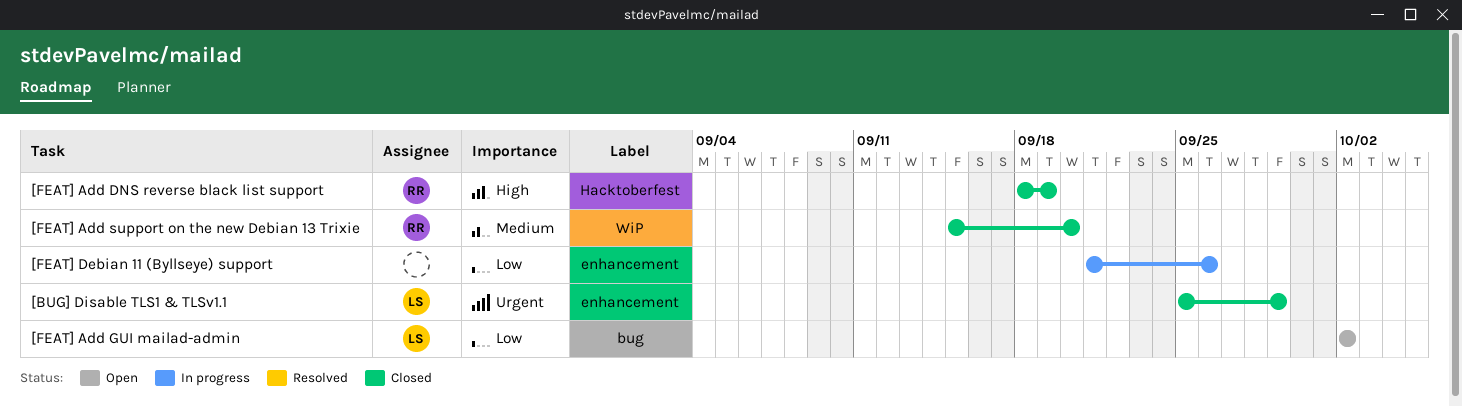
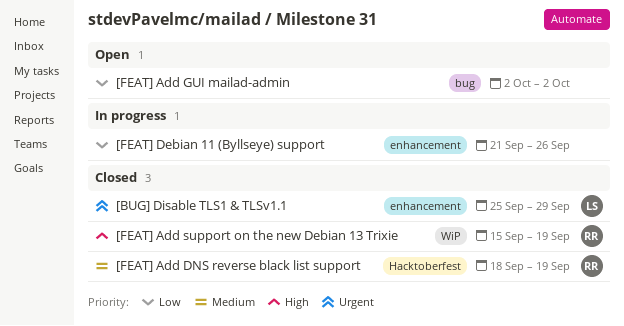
[FEAT] Add DNS reverse black list support, priority: High -> Medium
[FEAT] Add GUI mailad-admin, owner: LS -> none
[FEAT] Add support on the new Debian 13 Trixie, priority: Medium -> High
[FEAT] Add support on the new Debian 13 Trixie, due: Sep 20 -> Sep 19

